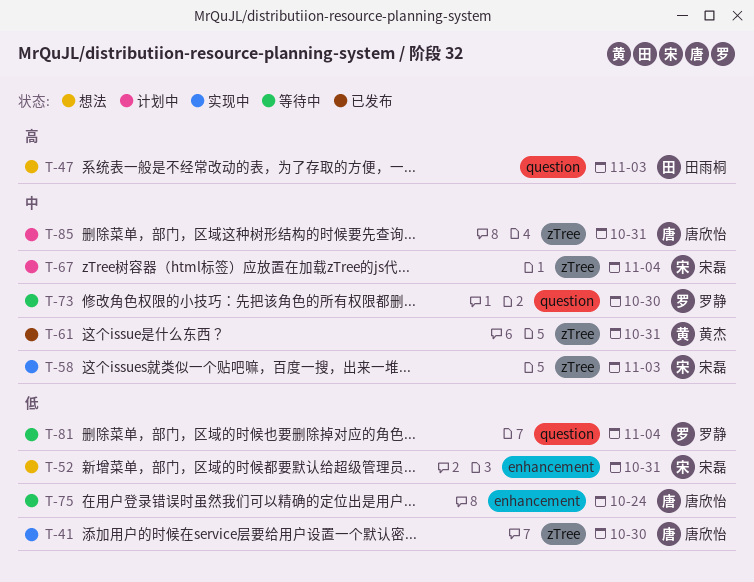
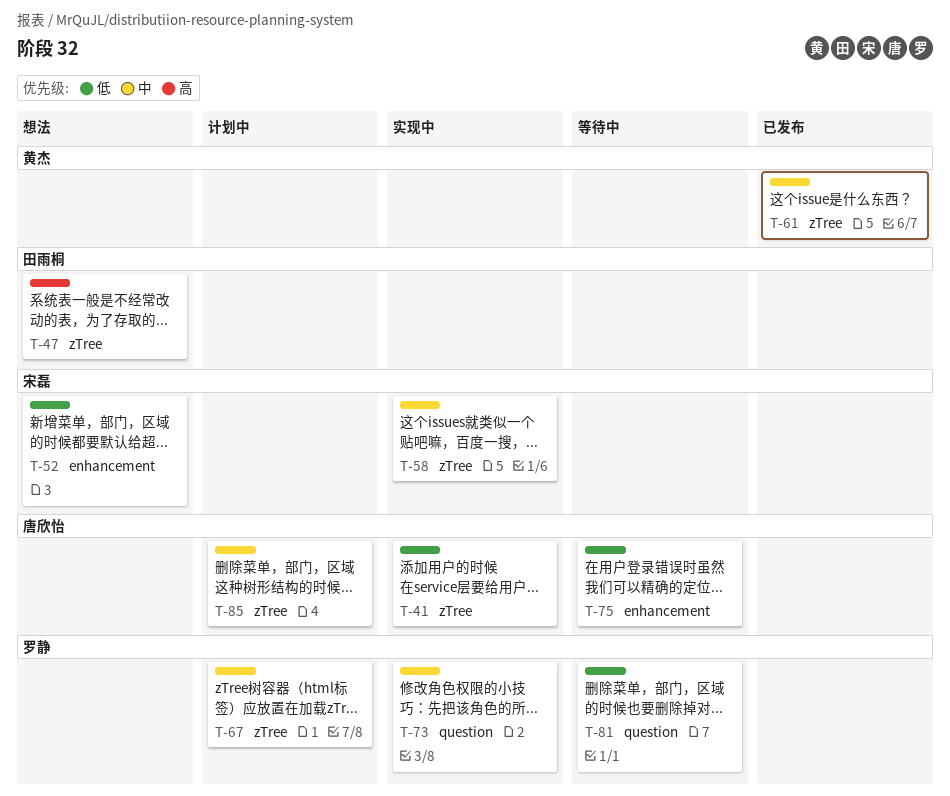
T-47, label: question -> zTree
T-67, owner: 宋磊 -> 罗静
T-73, status: 等待中 -> 实现中

